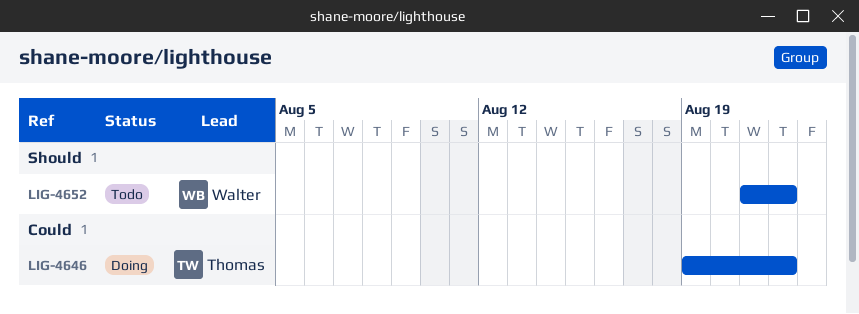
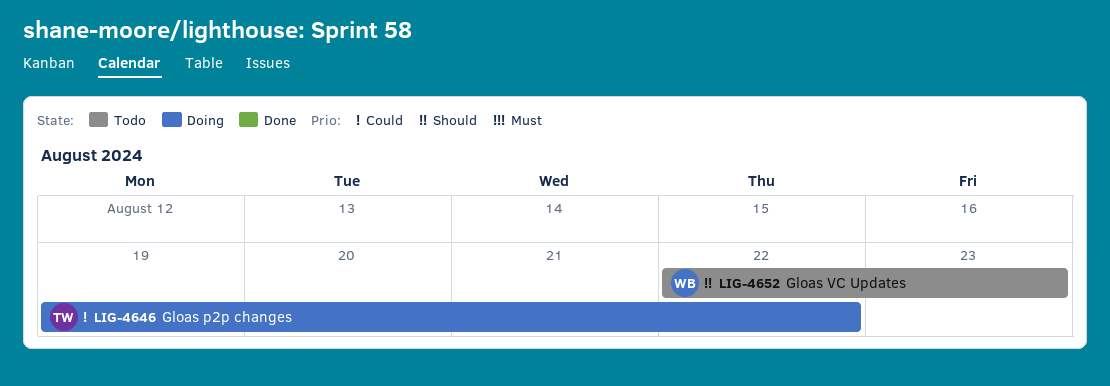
LIG-4652, start: Aug 21 -> Aug 22
LIG-4652, due: Aug 22 -> Aug 23

